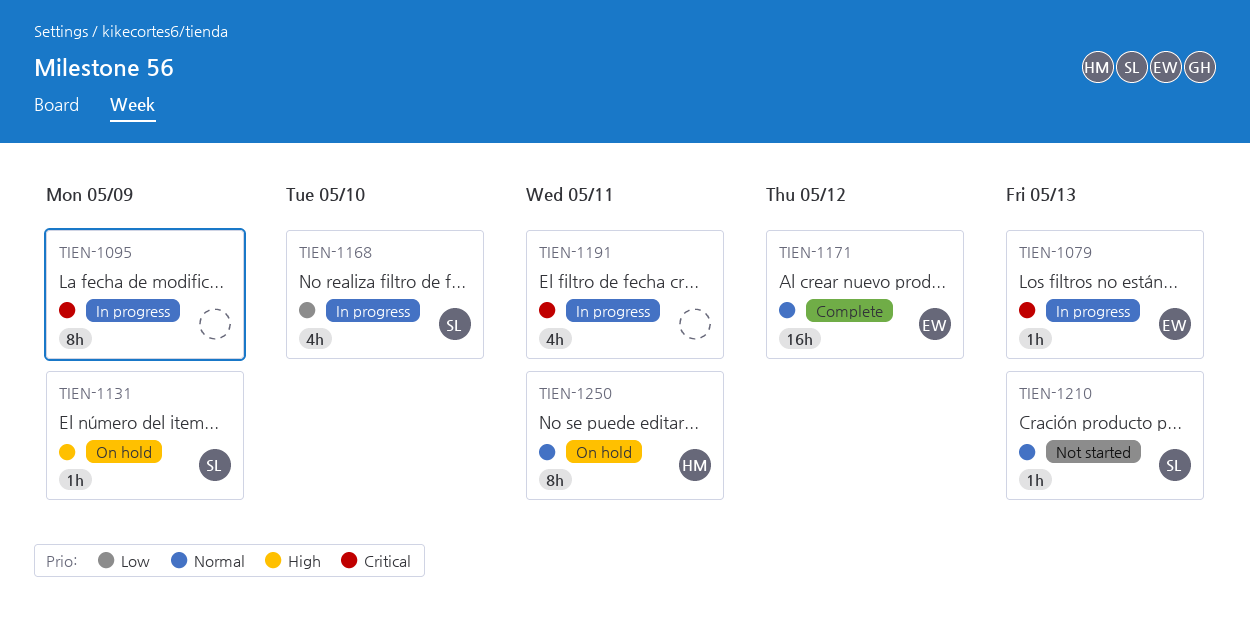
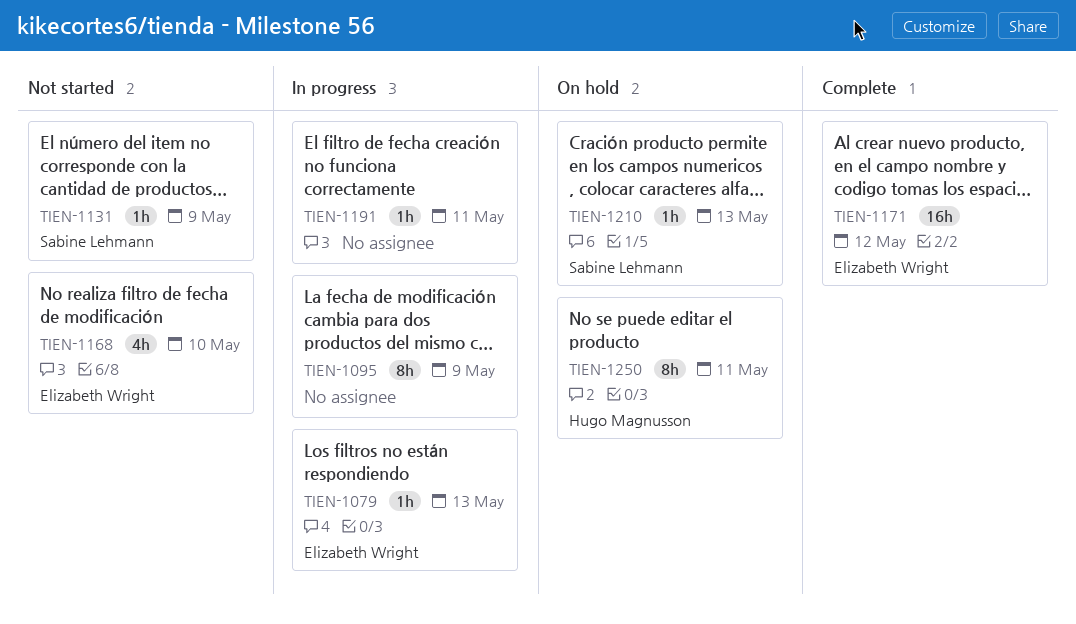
TIEN-1131, status: On hold -> Not started
TIEN-1168, status: In progress -> Not started
TIEN-1168, owner: Sabine Lehmann -> Elizabeth Wright
TIEN-1191, estimate: 4h -> 1h
TIEN-1210, status: Not started -> On hold

